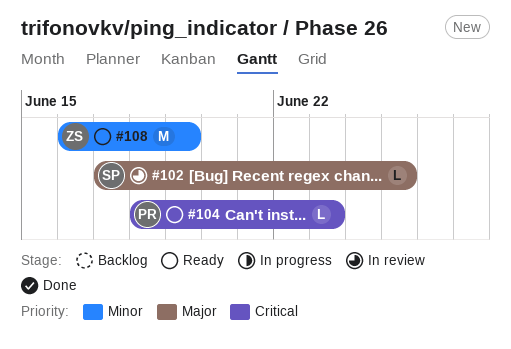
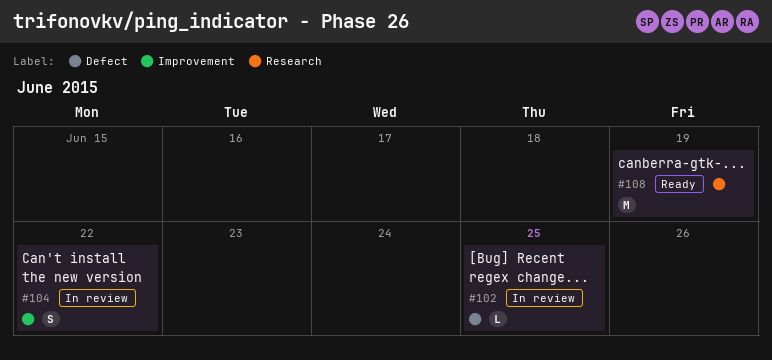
#104, status: Ready -> In review
#104, estimate: L -> S
#104, due: Jun 23 -> Jun 22

